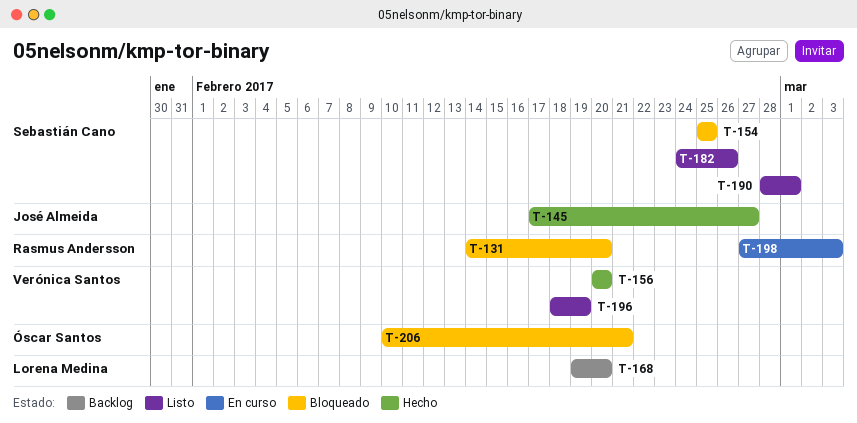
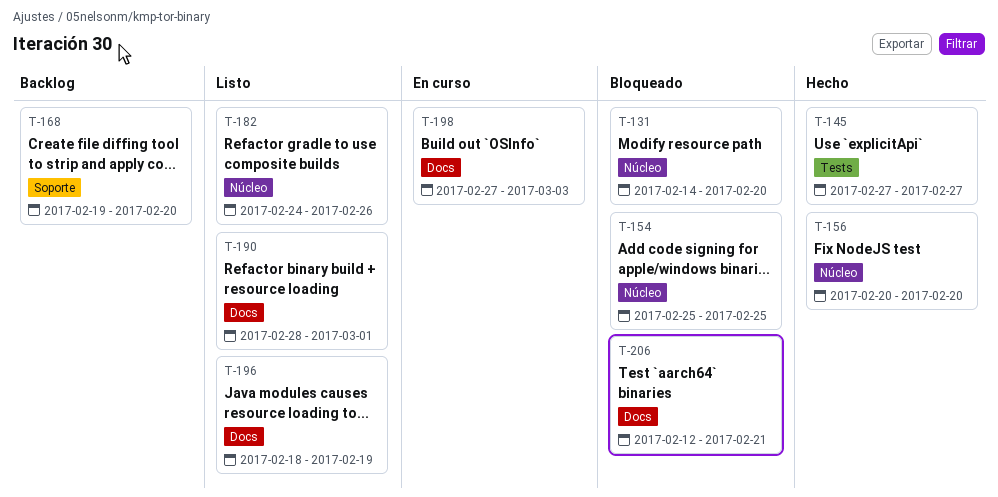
T-145, start: Feb 17 -> Feb 27
T-206, start: Feb 10 -> Feb 12

